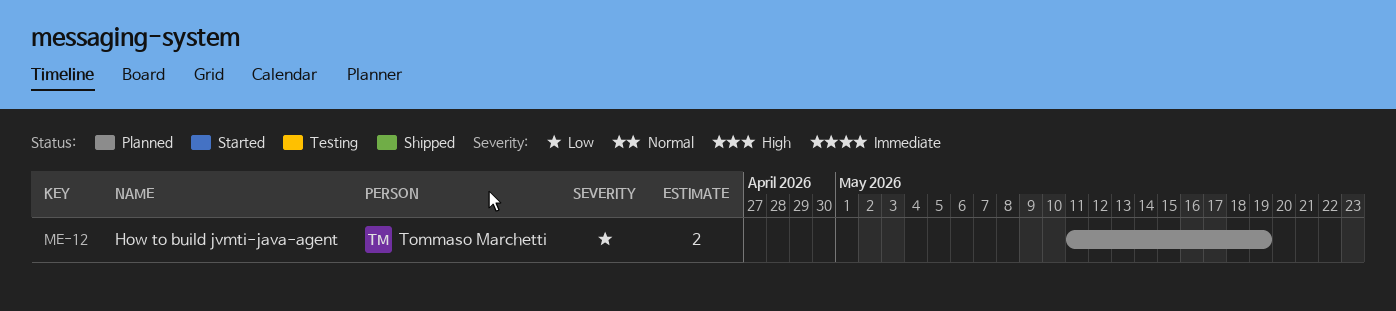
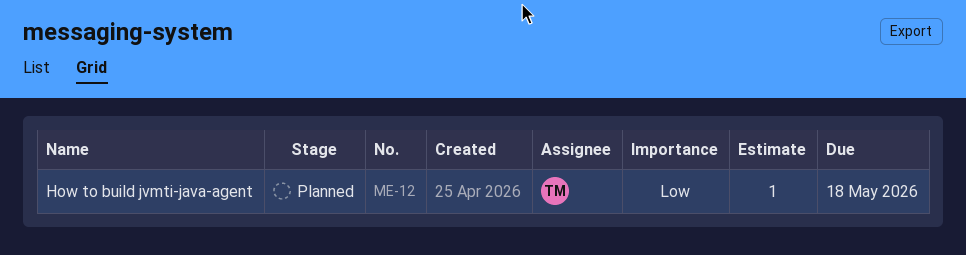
ME-12, estimate: 2 -> 1
ME-12, due: May 19 -> May 18

